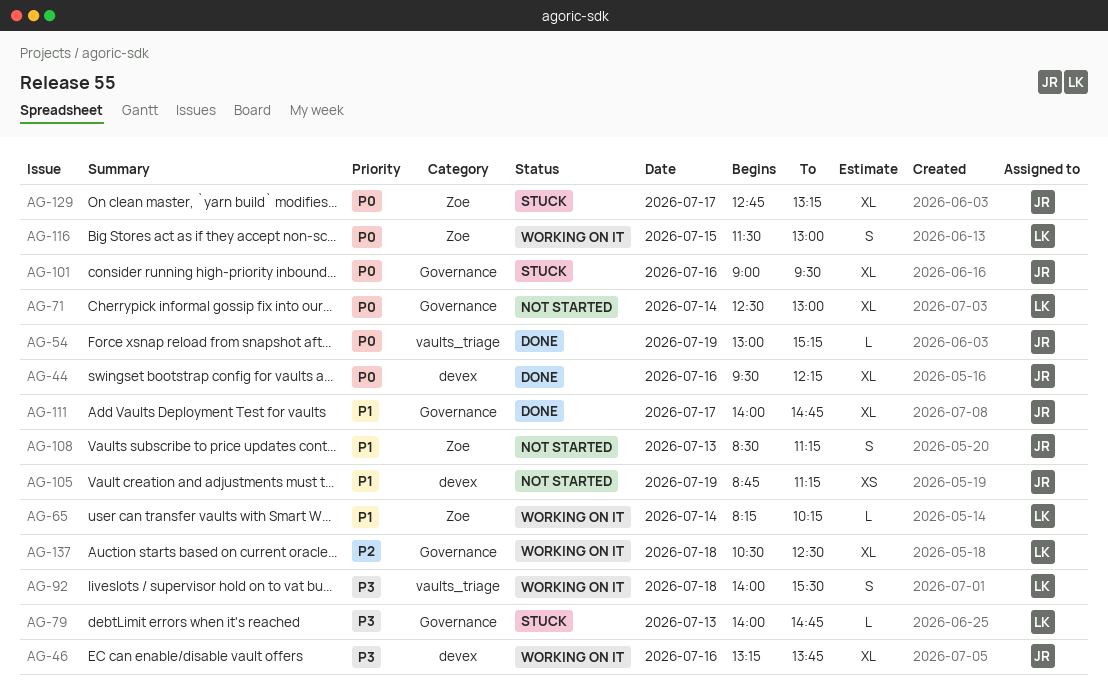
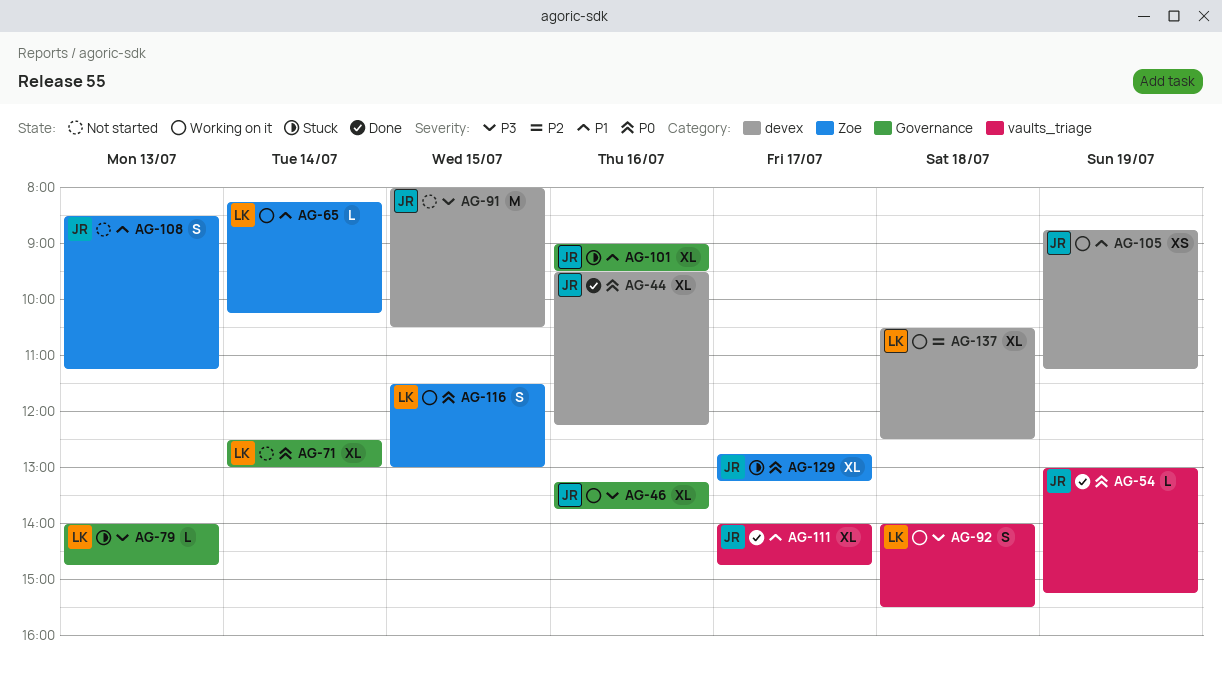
AG-46, label: devex -> Governance
AG-91: none -> present
AG-101, priority: P0 -> P1
AG-105, status: Not started -> Working on it
AG-111, label: Governance -> vaults_triage
AG-137, label: Governance -> devex

